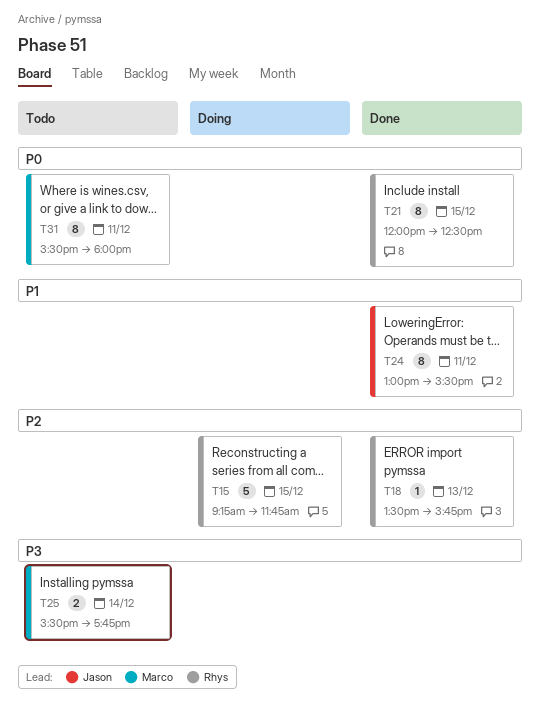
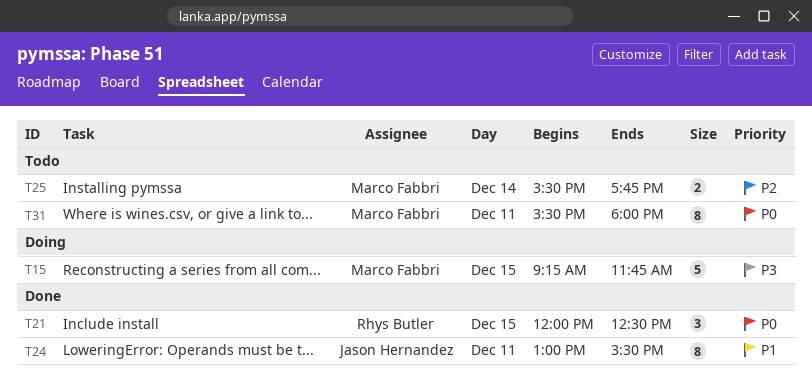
T15, owner: Rhys Butler -> Marco Fabbri
T15, priority: P2 -> P3
T18: present -> none
T21, estimate: 8 -> 3
T25, priority: P3 -> P2

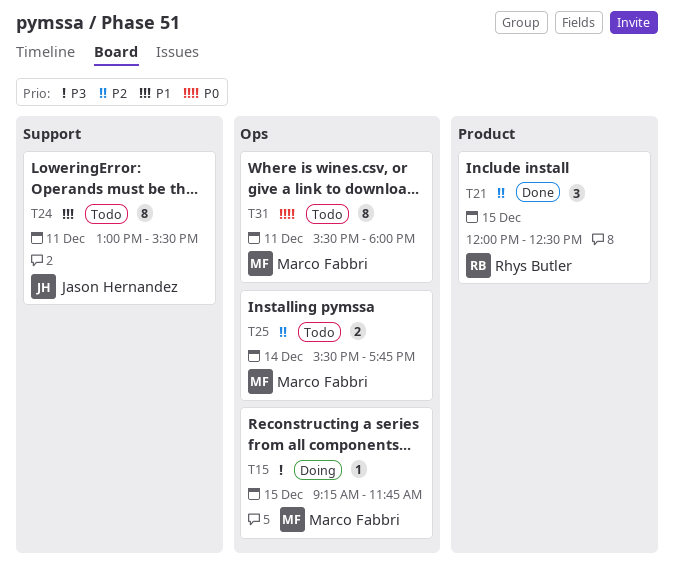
T15, estimate: 5 -> 1
T21, priority: P0 -> P2
T24, status: Done -> Todo

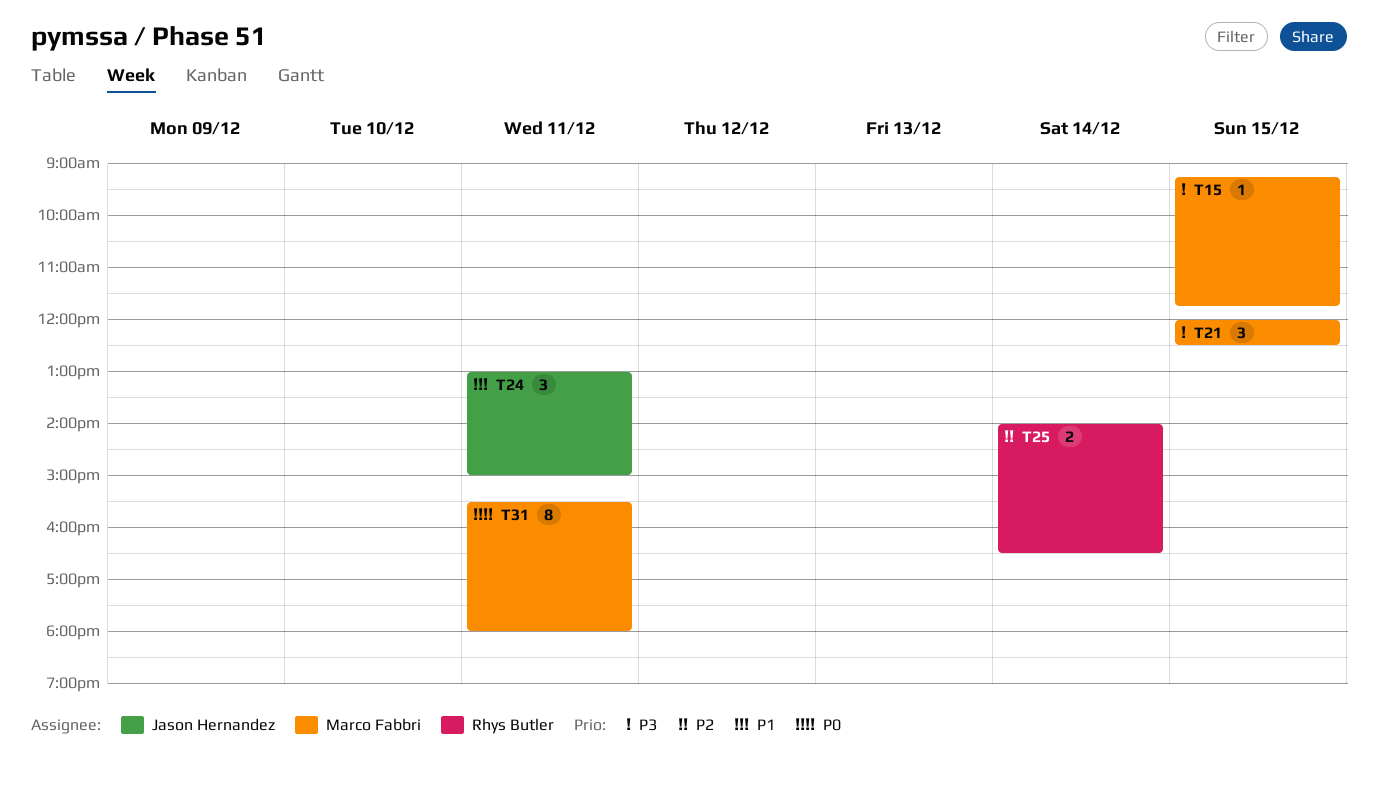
T21, owner: Rhys Butler -> Marco Fabbri
T21, priority: P2 -> P3
T24, estimate: 8 -> 3
T24, ends: 15:30 -> 15:00
T25, owner: Marco Fabbri -> Rhys Butler
T25, begins: 15:30 -> 14:00
T25, ends: 17:45 -> 16:30

